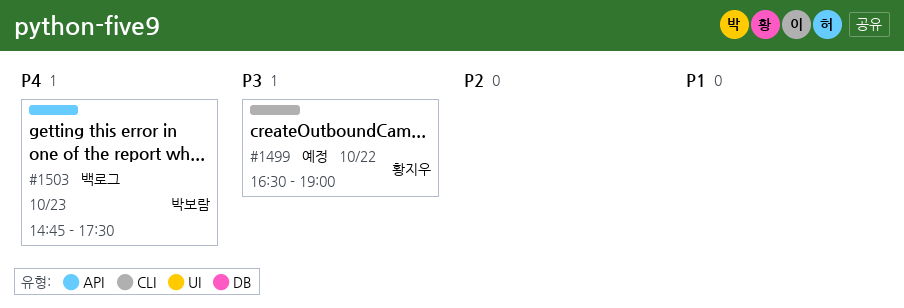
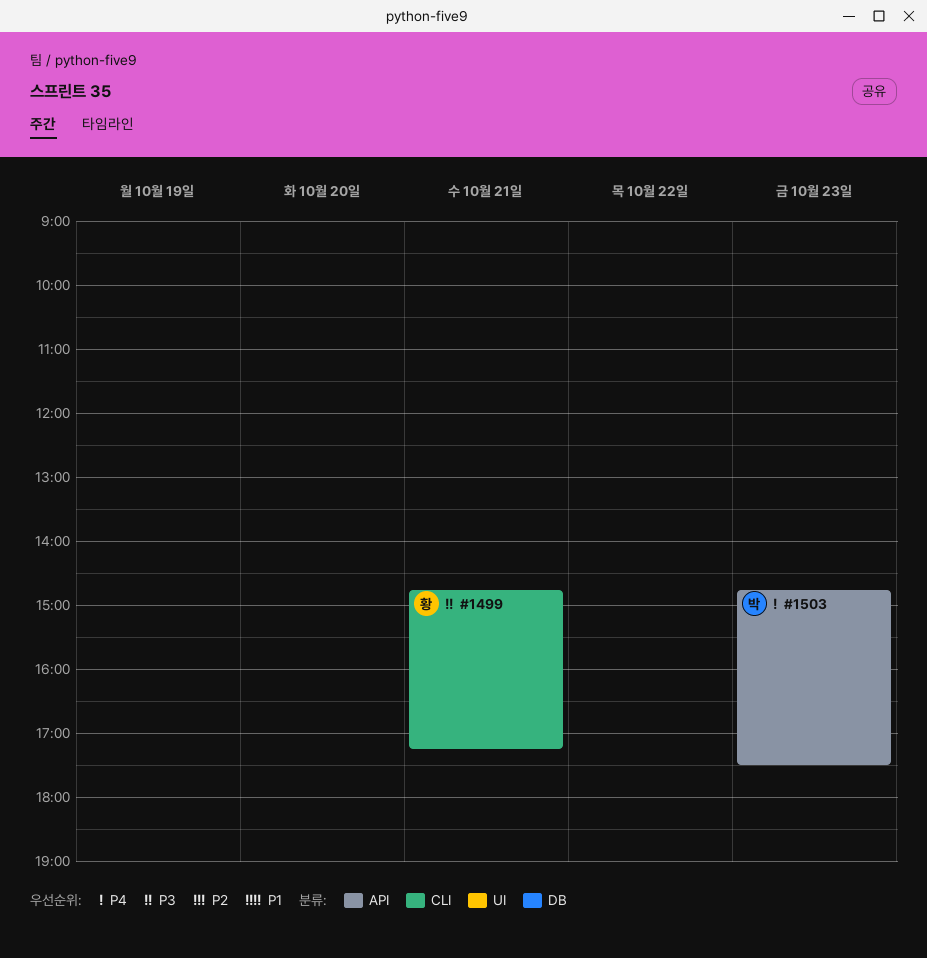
#1499, day: Oct 22 -> Oct 21
#1499, begins: 16:30 -> 14:45
#1499, ends: 19:00 -> 17:15

